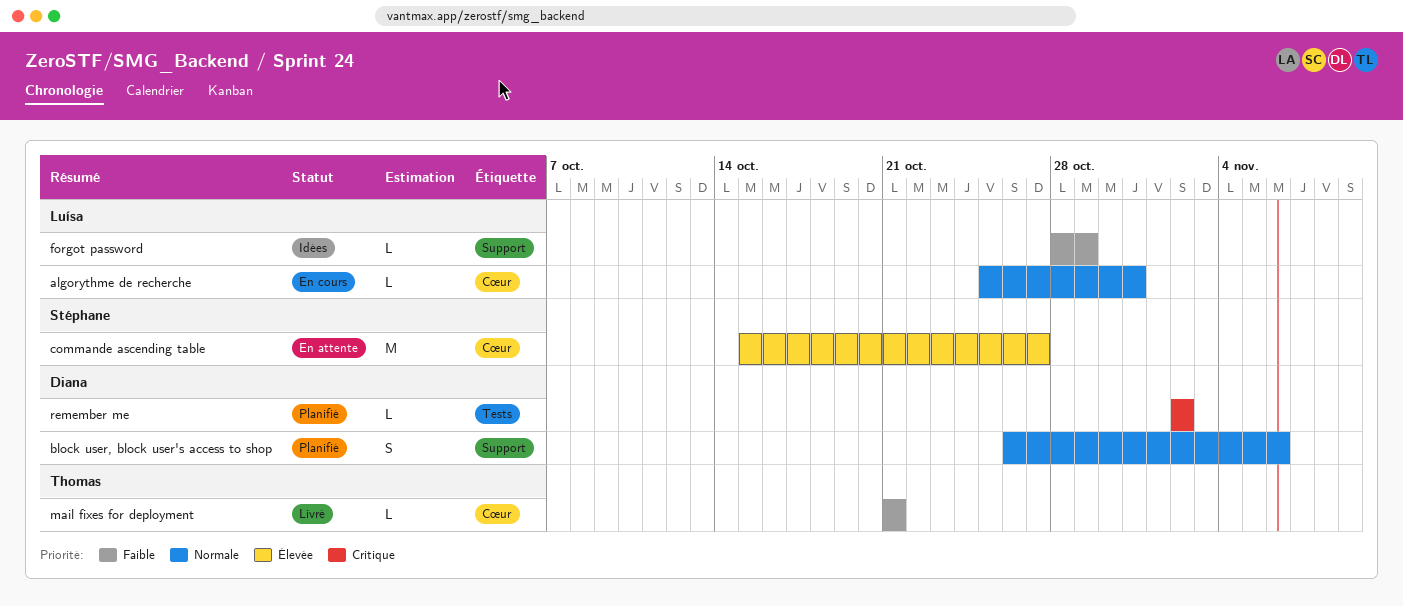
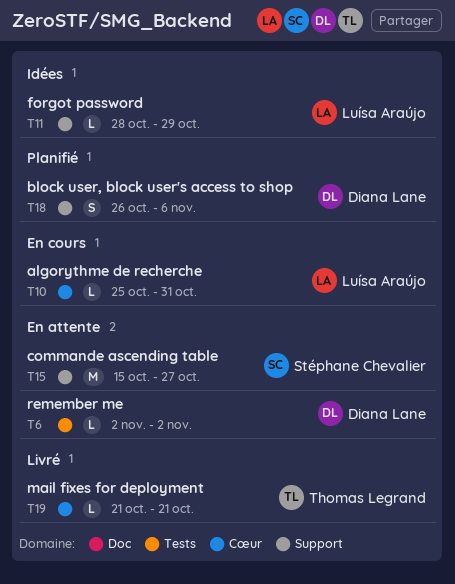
commande ascending table, label: Cœur -> Support
remember me, status: Planifié -> En attente

